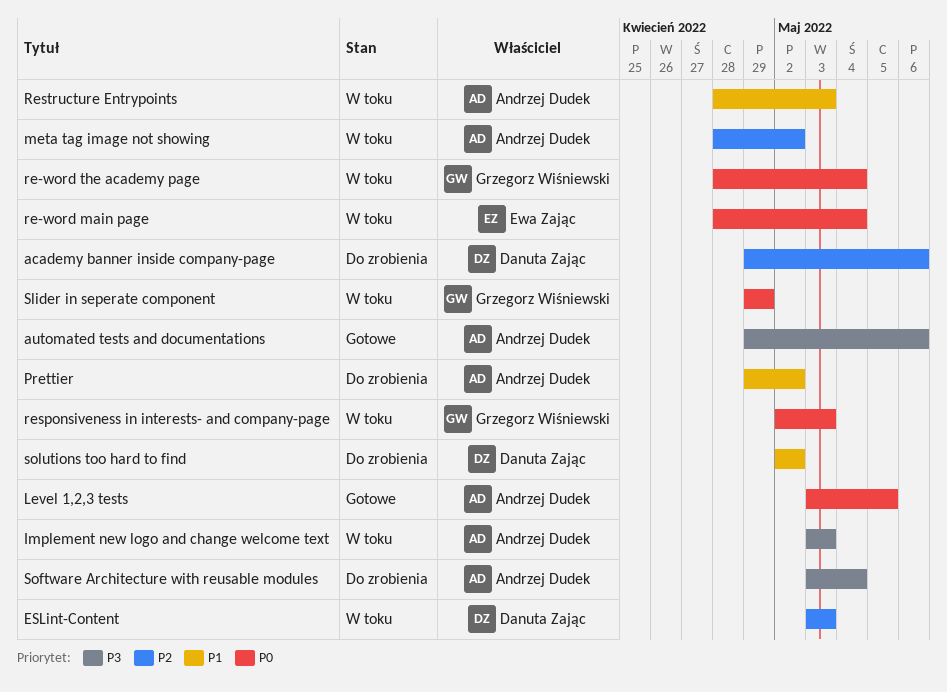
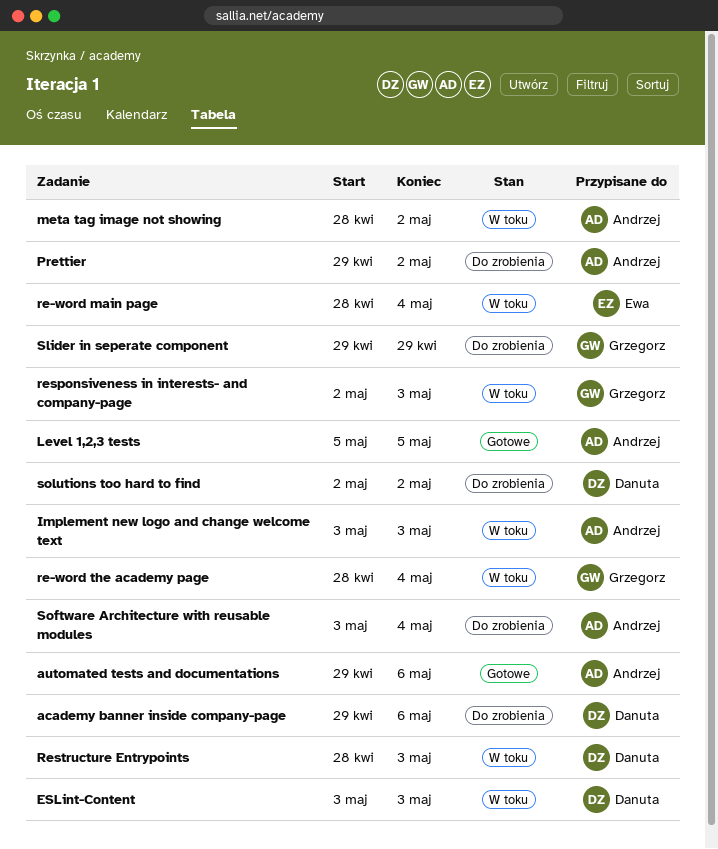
Level 1,2,3 tests, start: May 3 -> May 5
Restructure Entrypoints, owner: Andrzej Dudek -> Danuta Zając
Slider in seperate component, status: W toku -> Do zrobienia

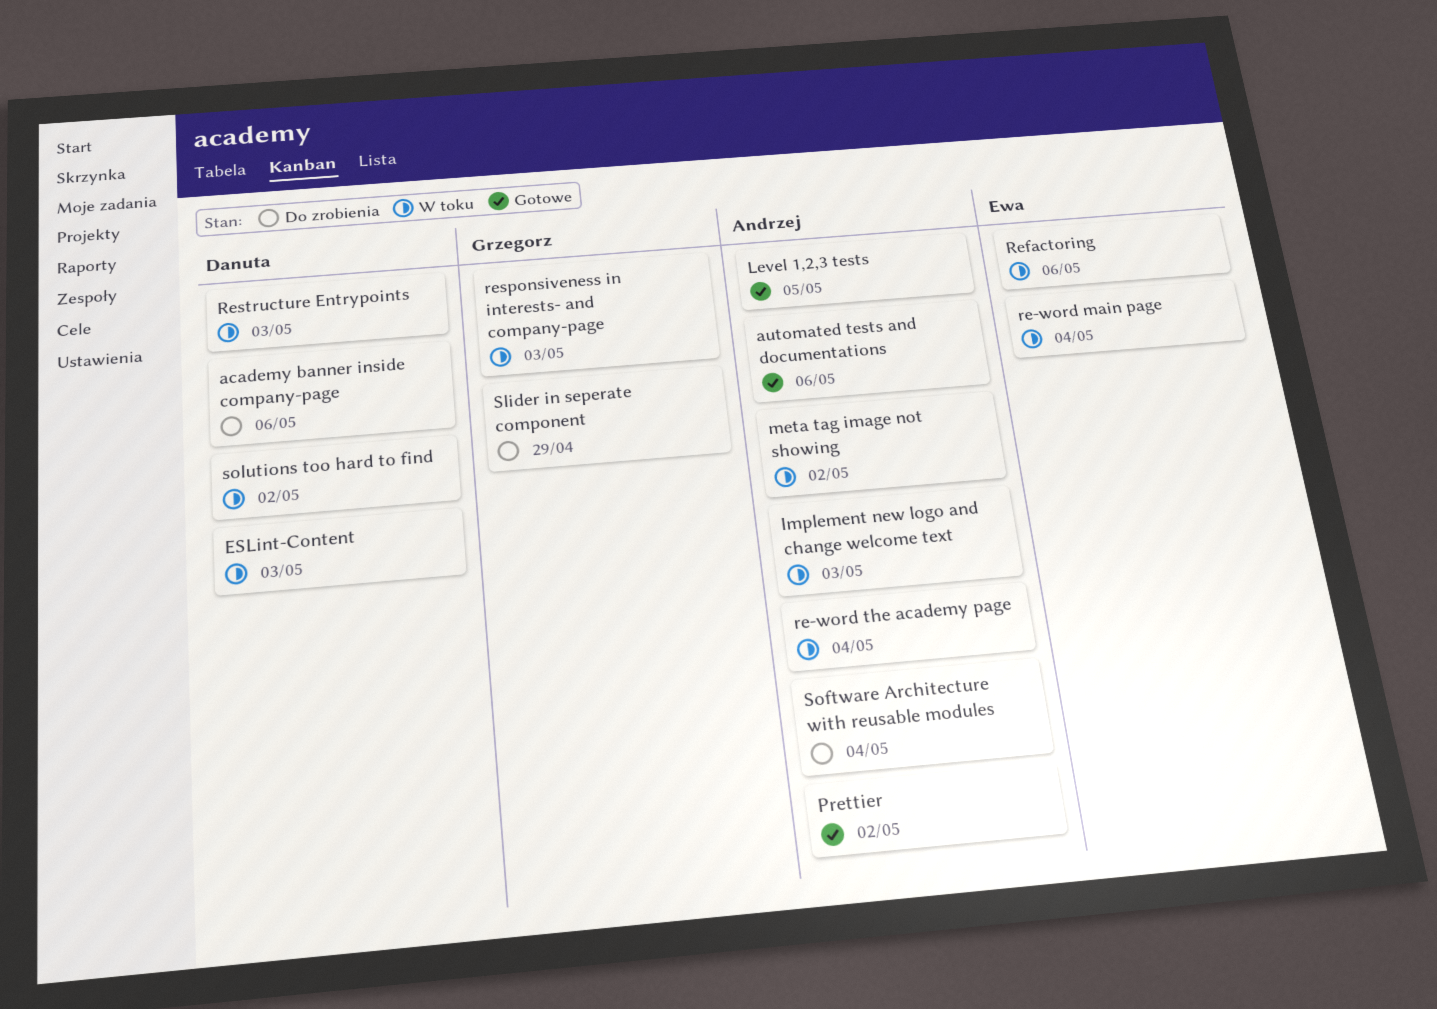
Prettier, status: Do zrobienia -> Gotowe
re-word the academy page, owner: Grzegorz -> Andrzej
Refactoring: none -> present
solutions too hard to find, status: Do zrobienia -> W toku

